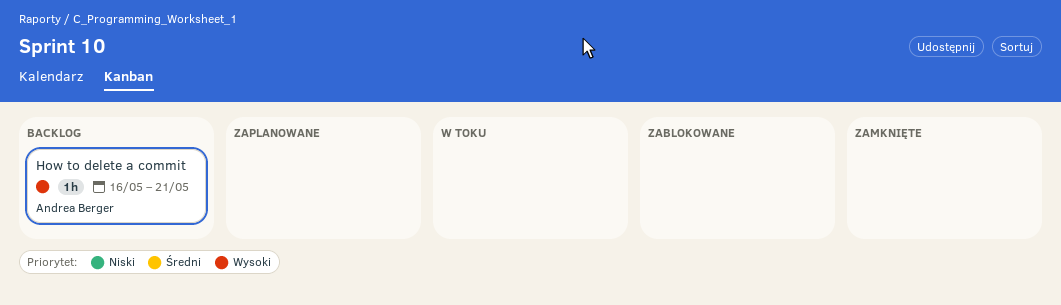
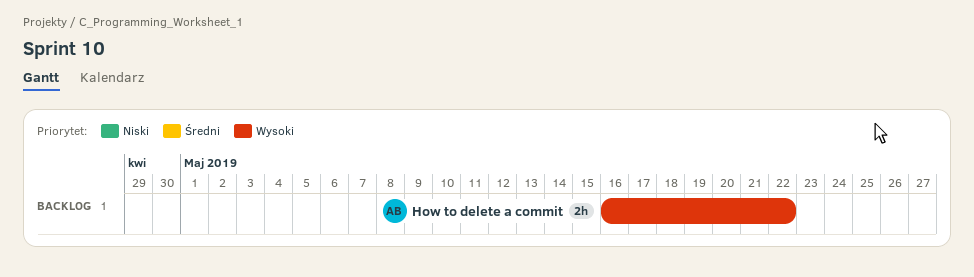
How to delete a commit, estimate: 1h -> 2h
How to delete a commit, due: May 21 -> May 22

